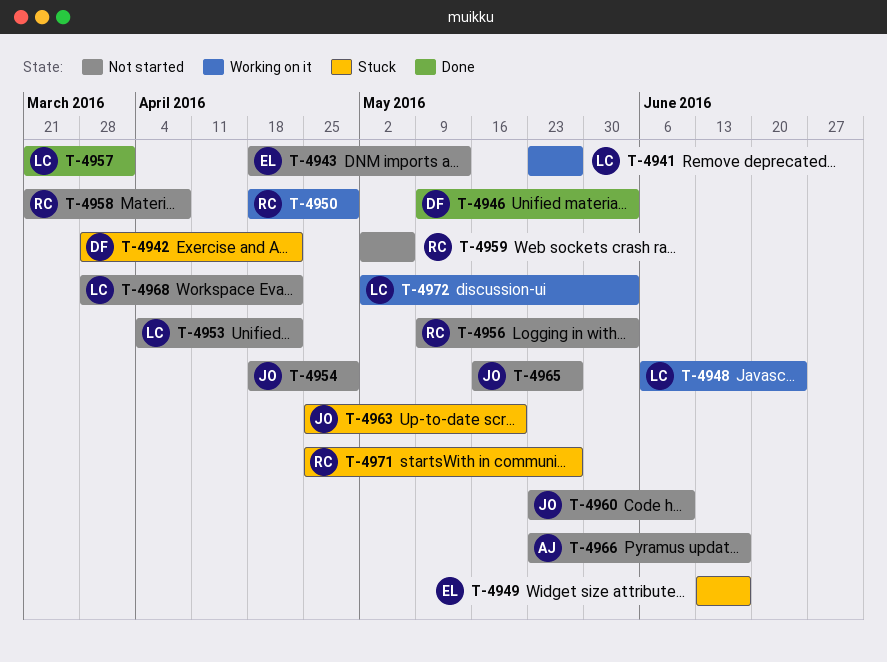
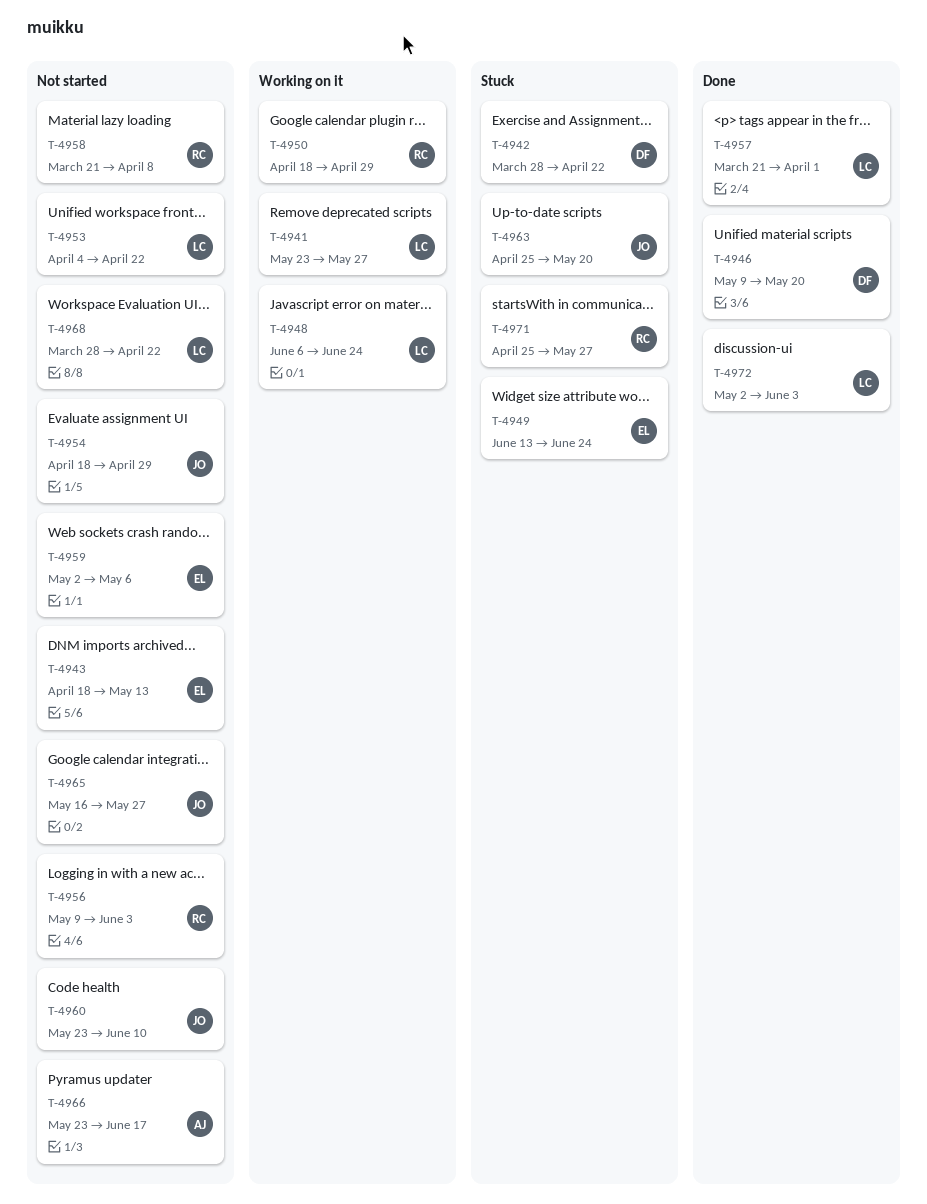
T-4946, due: Jun 3 -> May 20
T-4949, due: Jun 17 -> Jun 24
T-4959, owner: RC -> EL
T-4972, status: Working on it -> Done

